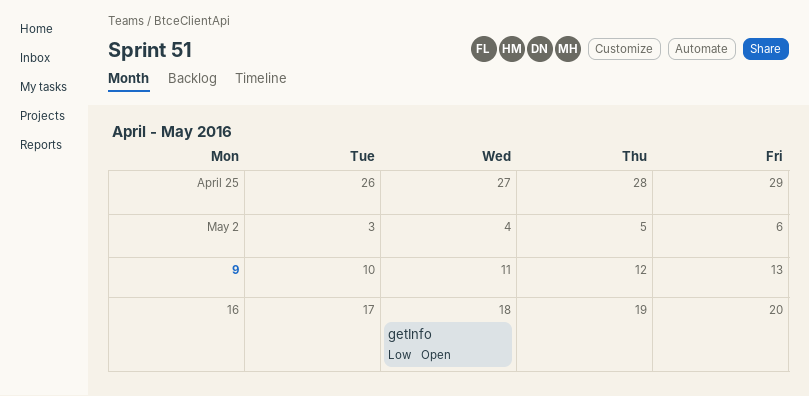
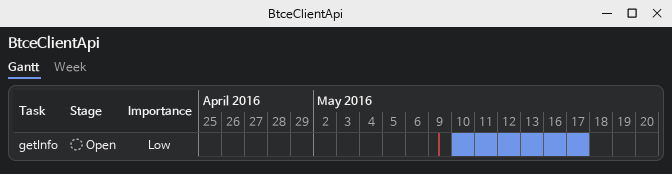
getInfo, due: May 18 -> May 17

